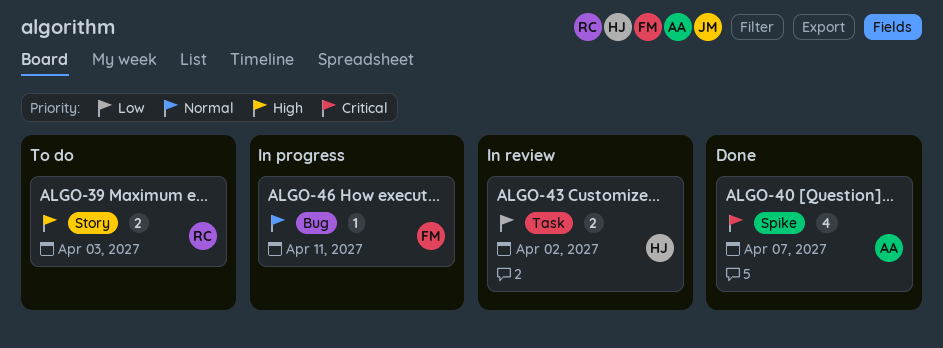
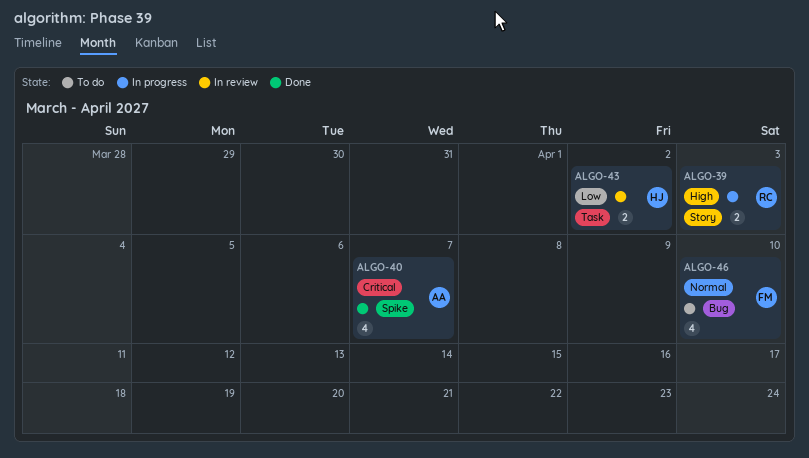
ALGO-39, status: To do -> In progress
ALGO-46, status: In progress -> To do
ALGO-46, estimate: 1 -> 4
ALGO-46, due: Apr 11 -> Apr 10

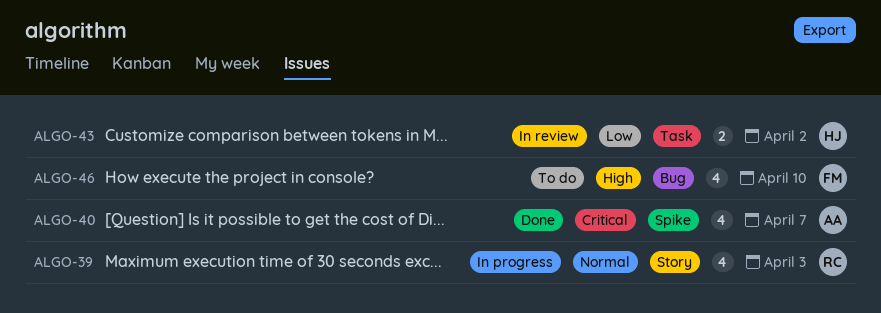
ALGO-39, priority: High -> Normal
ALGO-39, estimate: 2 -> 4
ALGO-46, priority: Normal -> High

